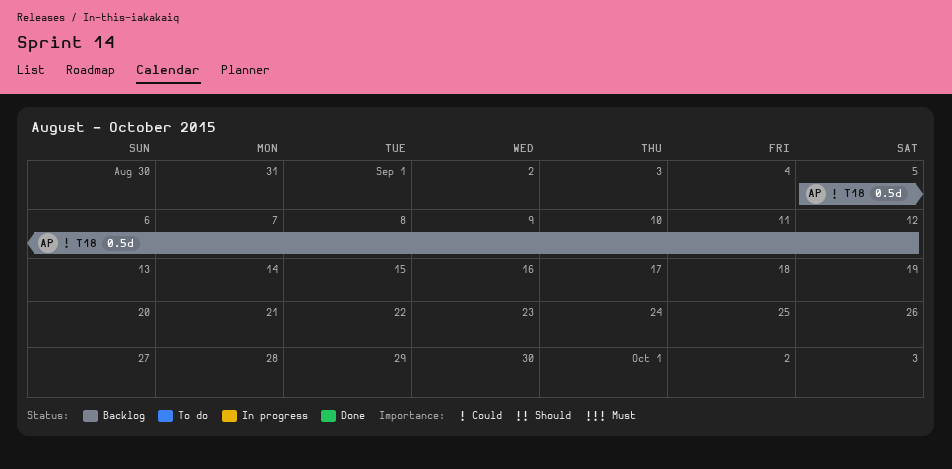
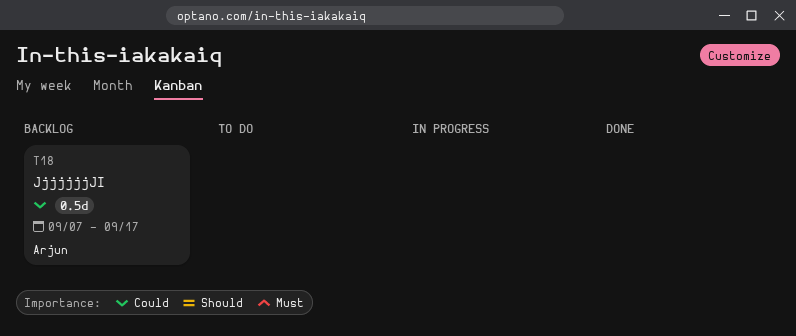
T18, start: Sep 5 -> Sep 7
T18, due: Sep 12 -> Sep 17

